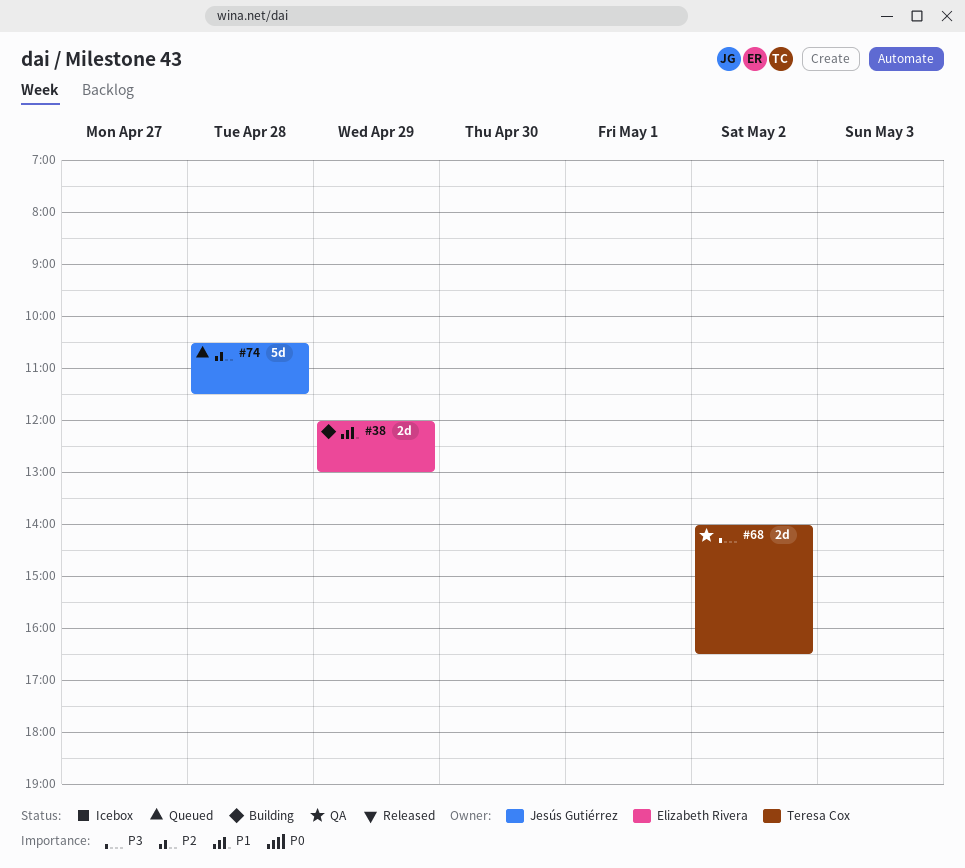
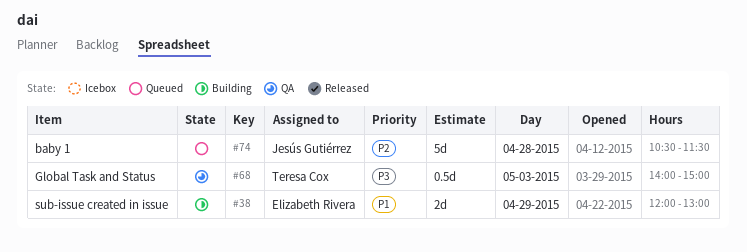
#68, estimate: 2d -> 0.5d
#68, day: May 2 -> May 3
#68, ends: 16:30 -> 15:00

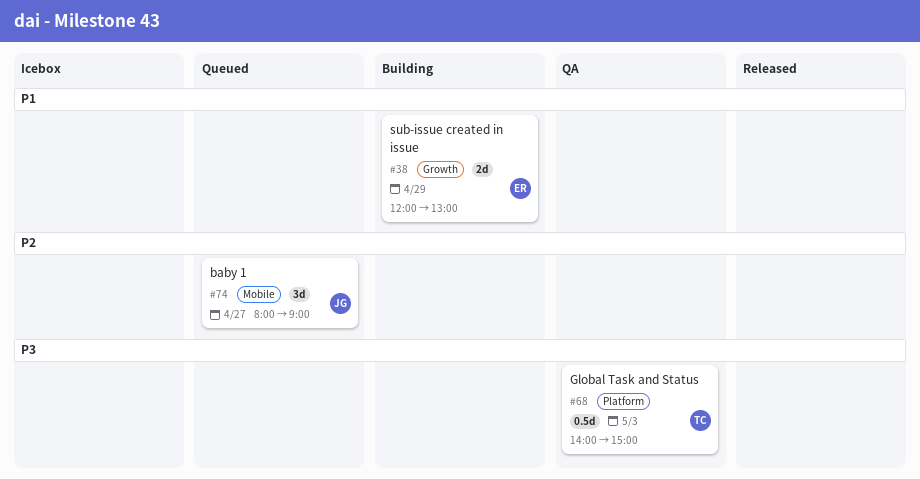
#74, estimate: 5d -> 3d
#74, day: Apr 28 -> Apr 27
#74, begins: 10:30 -> 08:00
#74, ends: 11:30 -> 09:00

